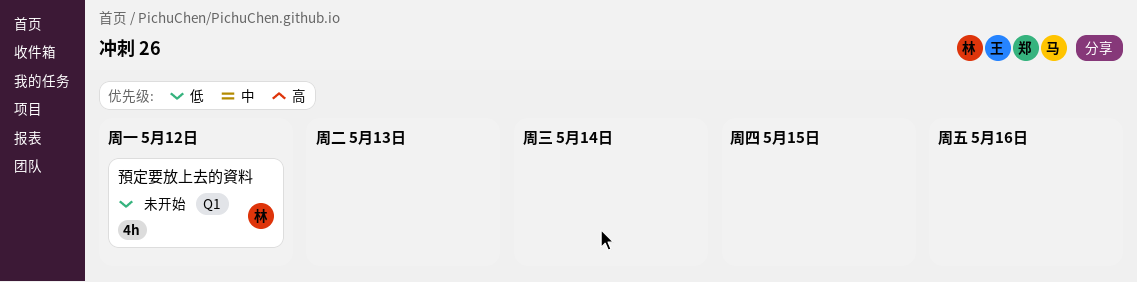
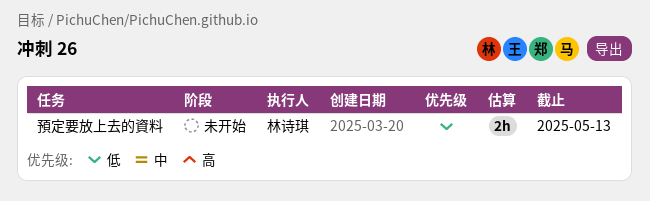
預定要放上去的資料, estimate: 4h -> 2h
預定要放上去的資料, due: May 12 -> May 13

